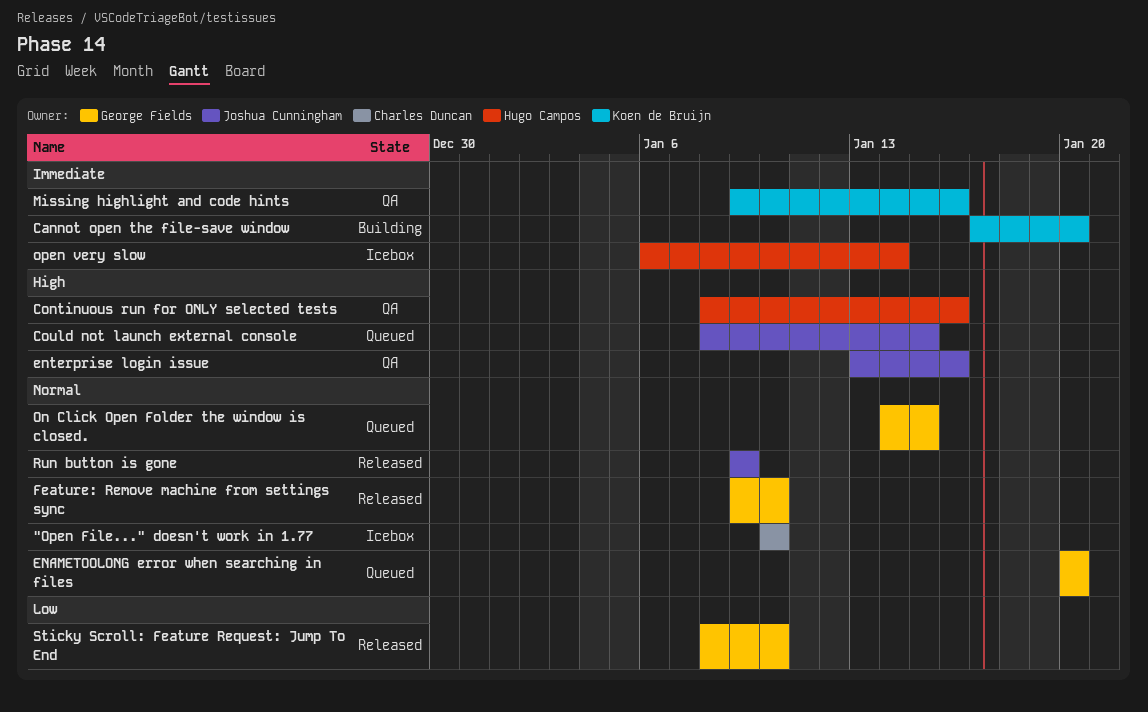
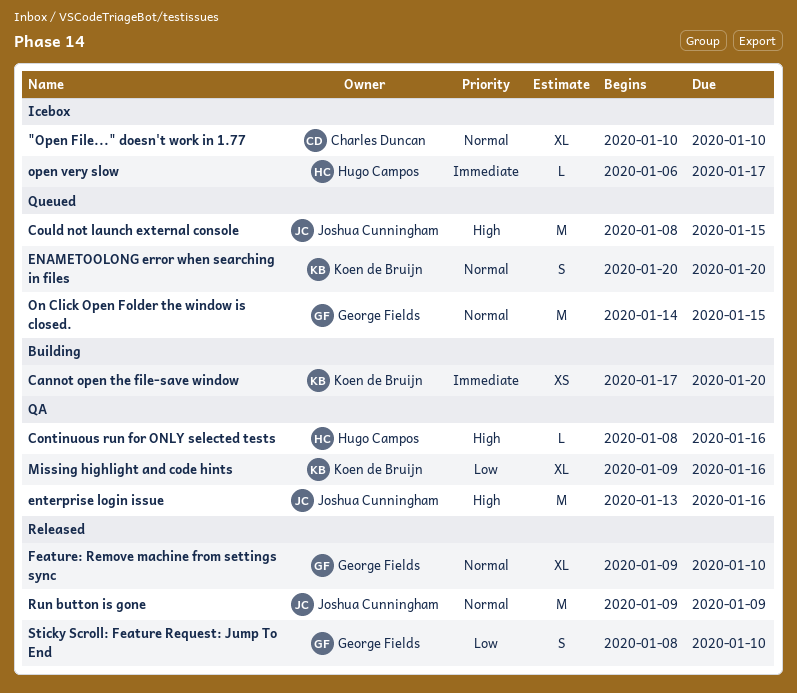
ENAMETOOLONG error when searching in files, owner: George Fields -> Koen de Bruijn
Missing highlight and code hints, priority: Immediate -> Low
open very slow, due: Jan 14 -> Jan 17

